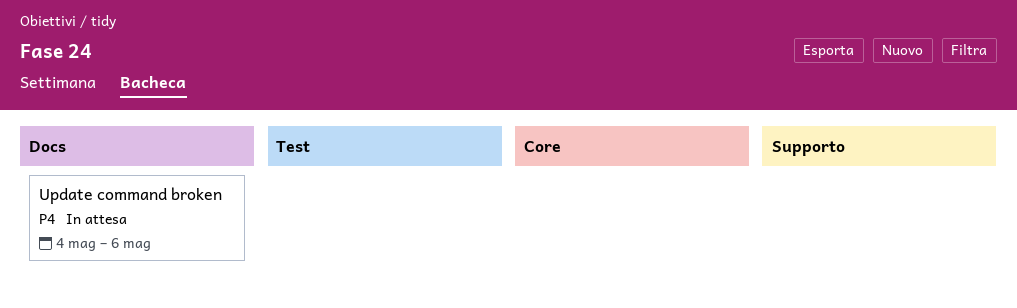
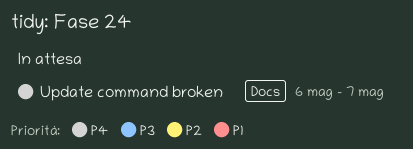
Update command broken, start: May 4 -> May 6
Update command broken, due: May 6 -> May 7

